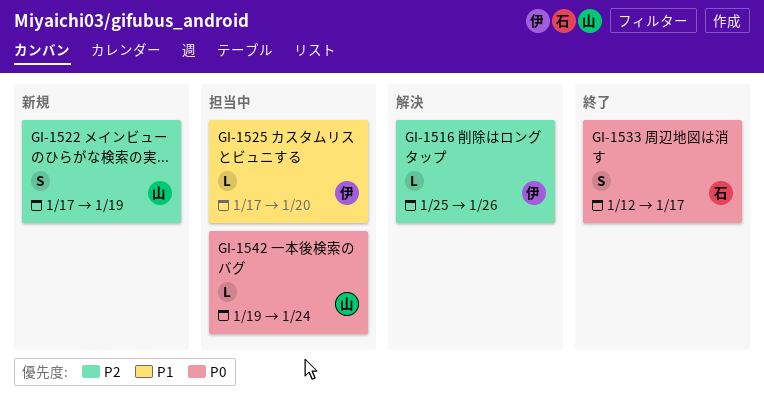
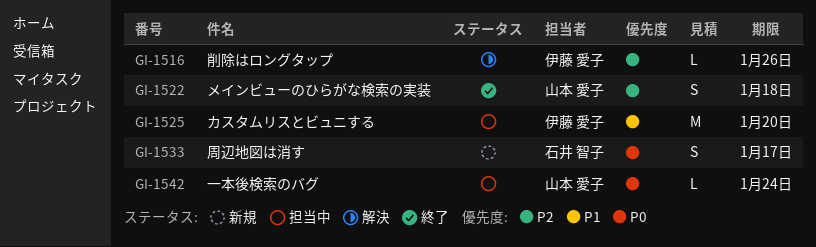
GI-1522, status: 新規 -> 終了
GI-1522, due: Jan 19 -> Jan 18
GI-1525, estimate: L -> M
GI-1533, status: 終了 -> 新規

